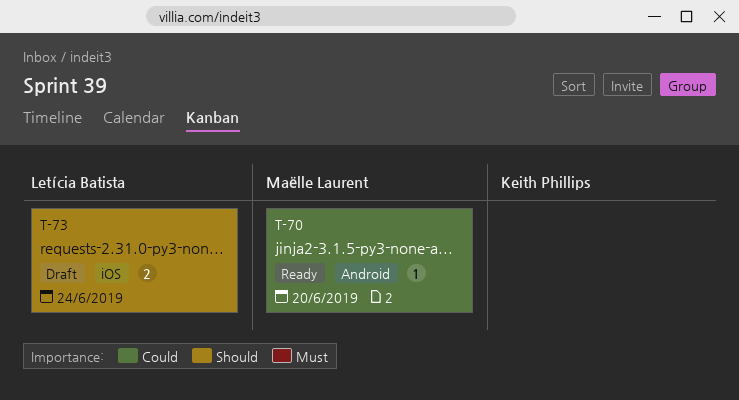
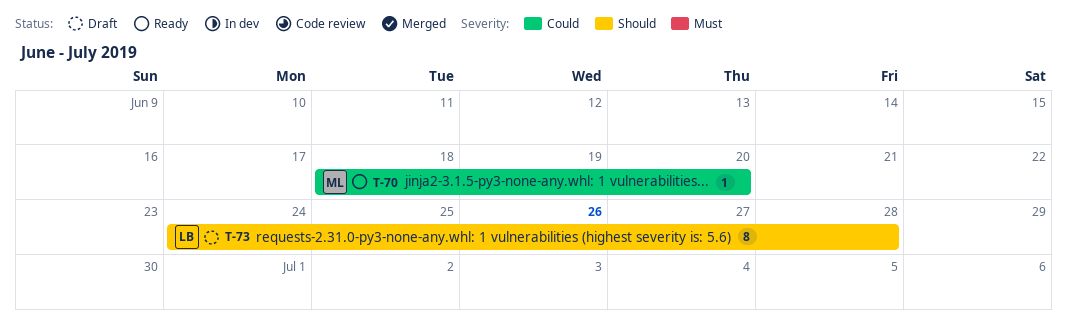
T-73, estimate: 2 -> 8
T-73, due: Jun 24 -> Jun 28

